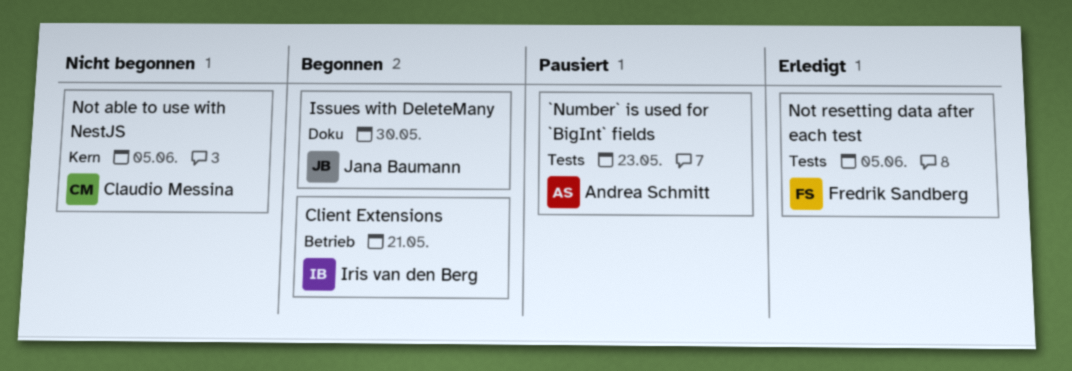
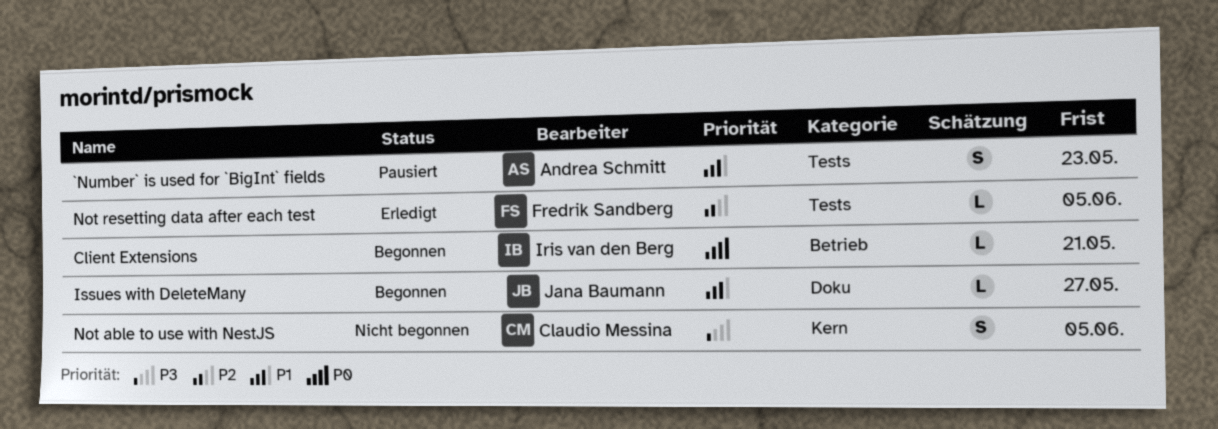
Issues with DeleteMany, due: May 30 -> May 27

